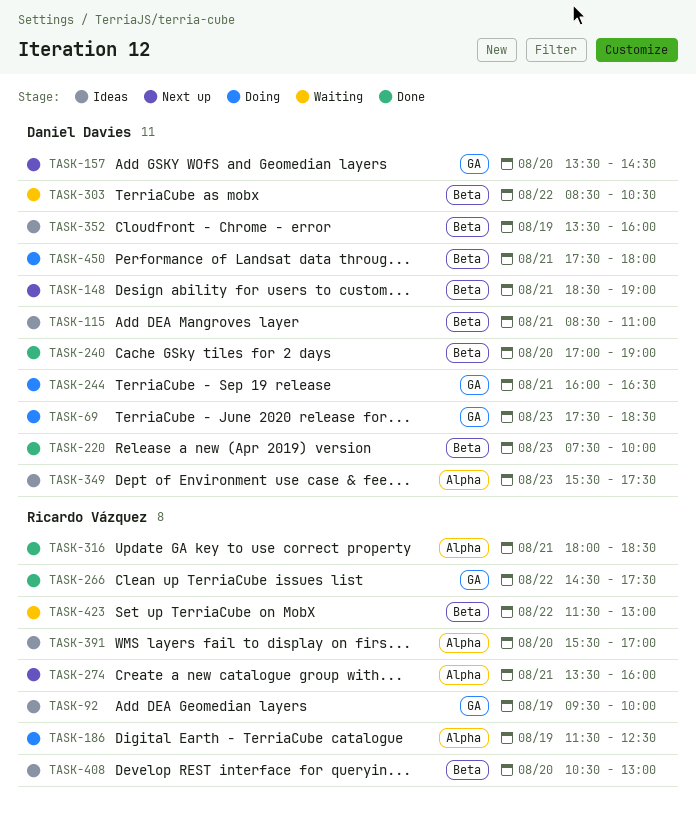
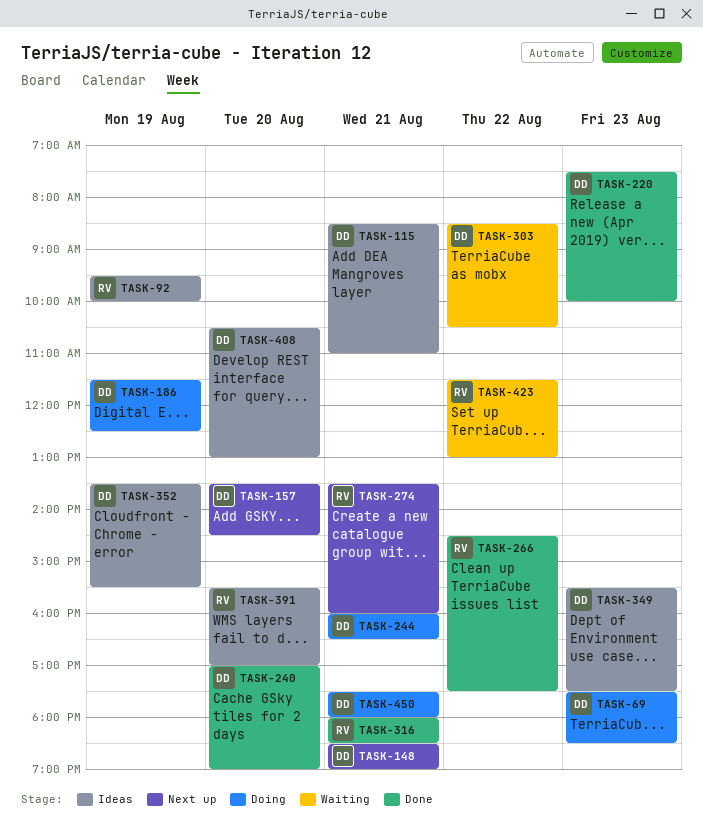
TASK-186, owner: Ricardo Vázquez -> Daniel Davies
TASK-352, ends: 16:00 -> 15:30
TASK-408, owner: Ricardo Vázquez -> Daniel Davies

